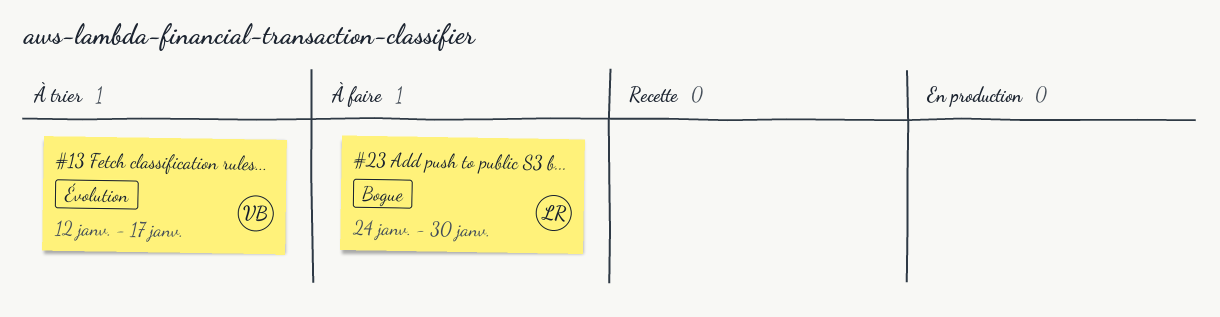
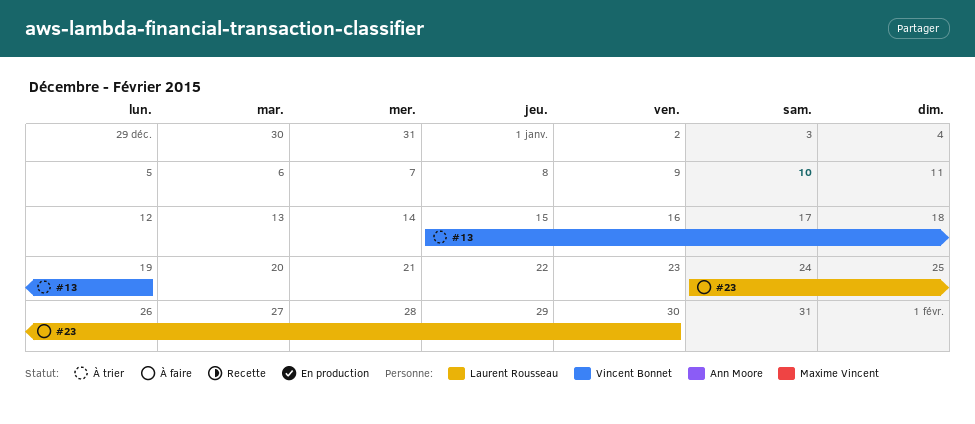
#13, start: Jan 12 -> Jan 15
#13, due: Jan 17 -> Jan 19

